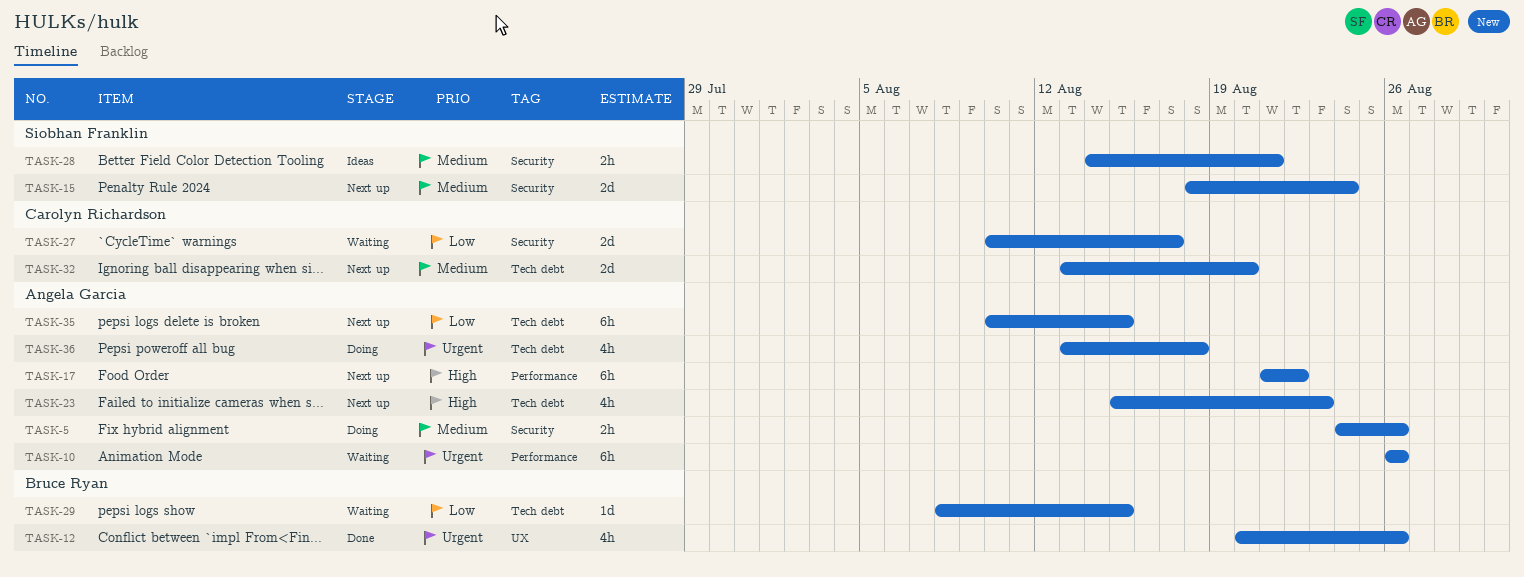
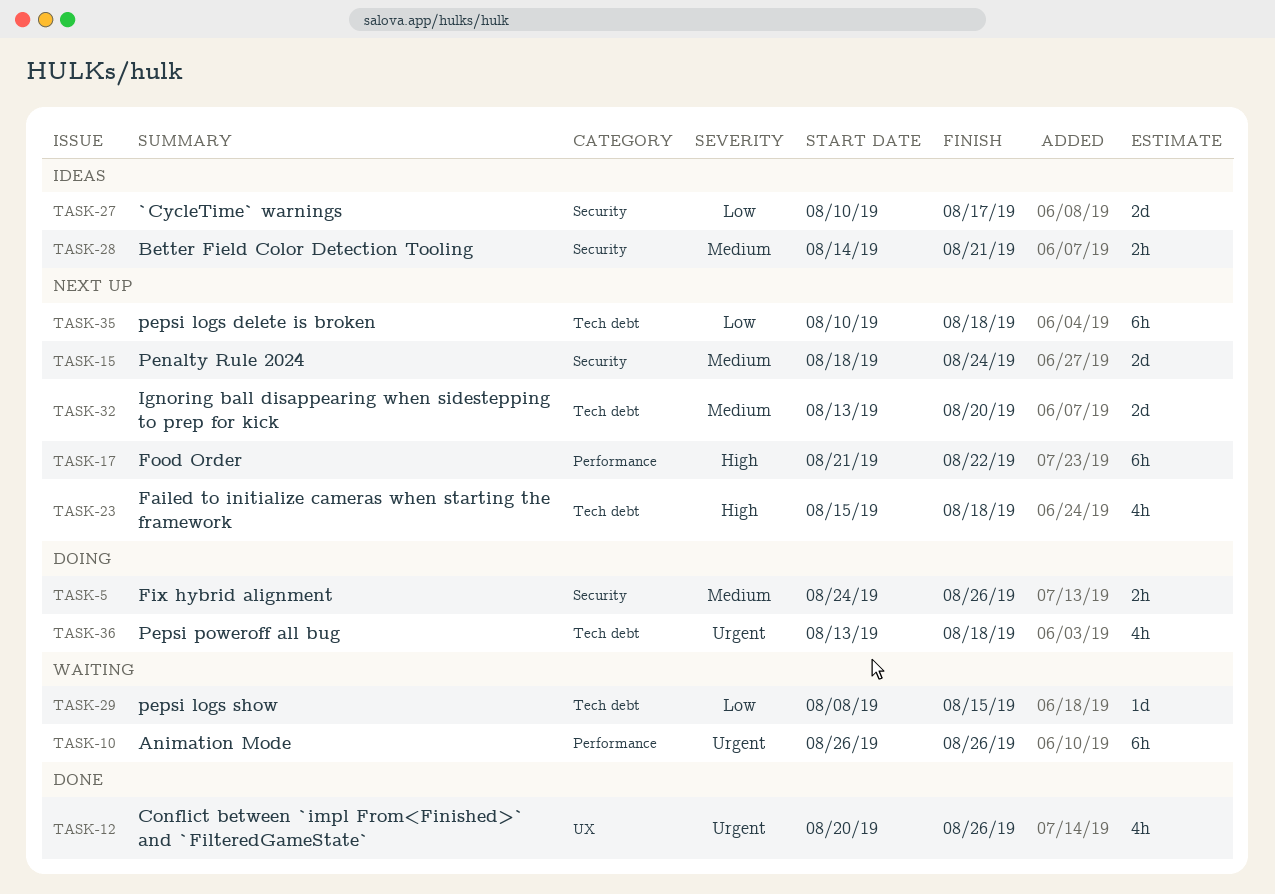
TASK-23, due: Aug 23 -> Aug 18
TASK-27, status: Waiting -> Ideas
TASK-35, due: Aug 15 -> Aug 18

